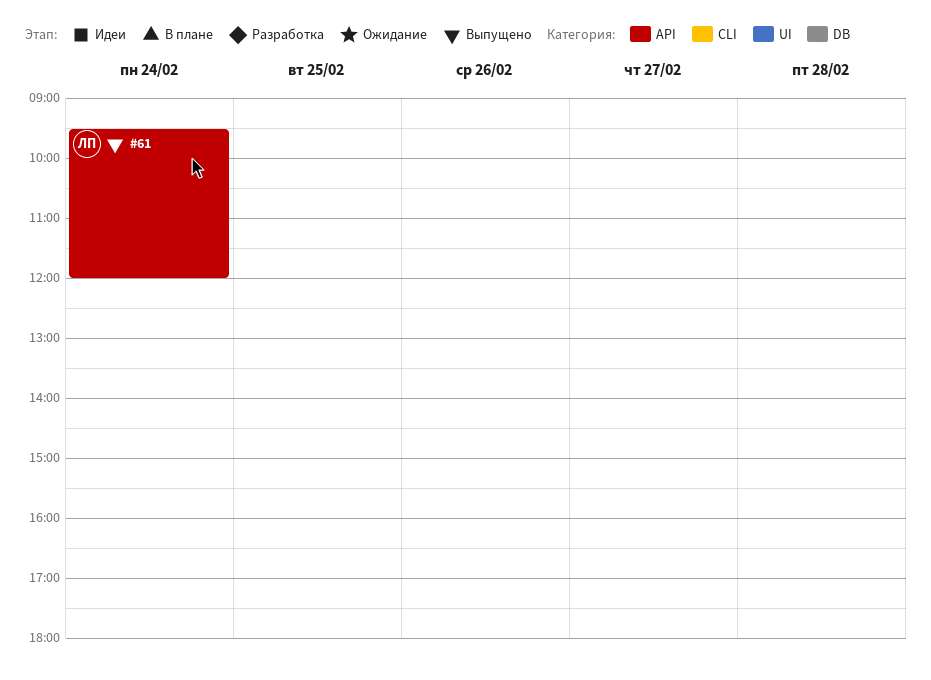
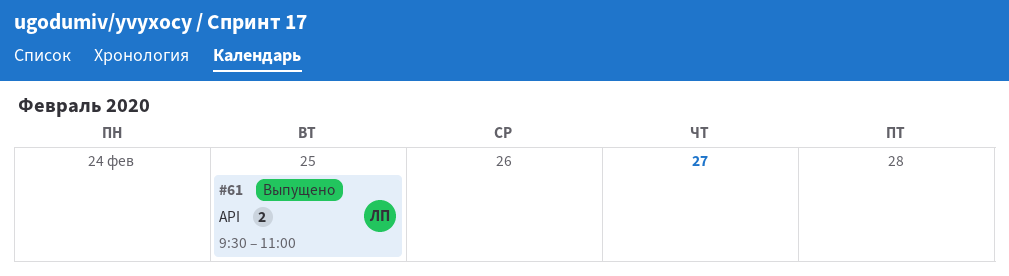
#61, day: Feb 24 -> Feb 25
#61, ends: 12:00 -> 11:00

